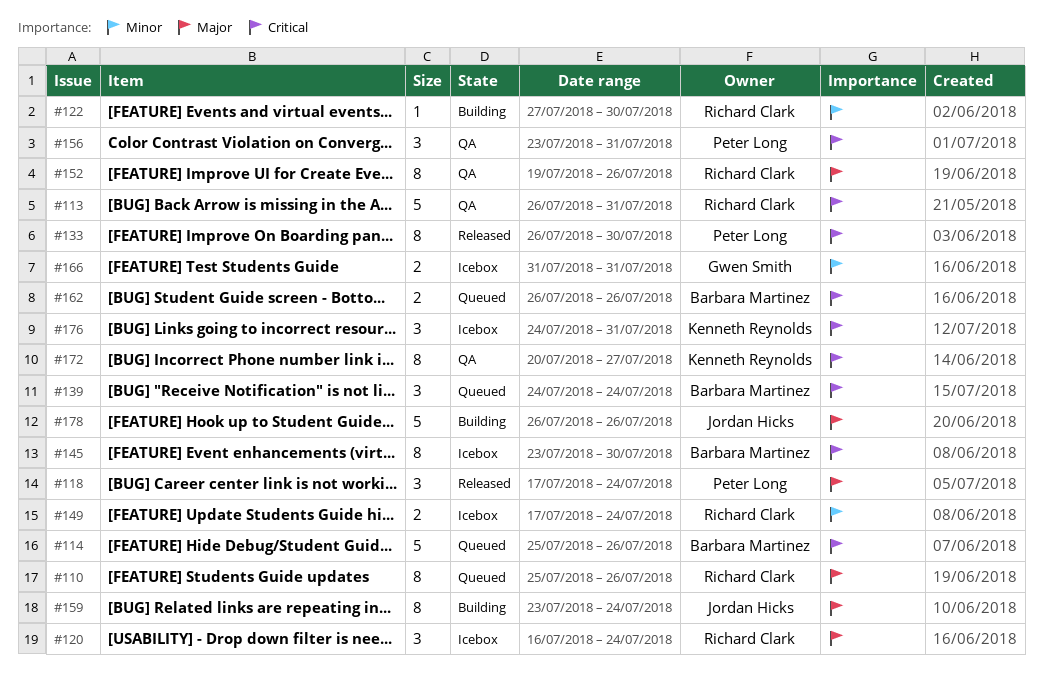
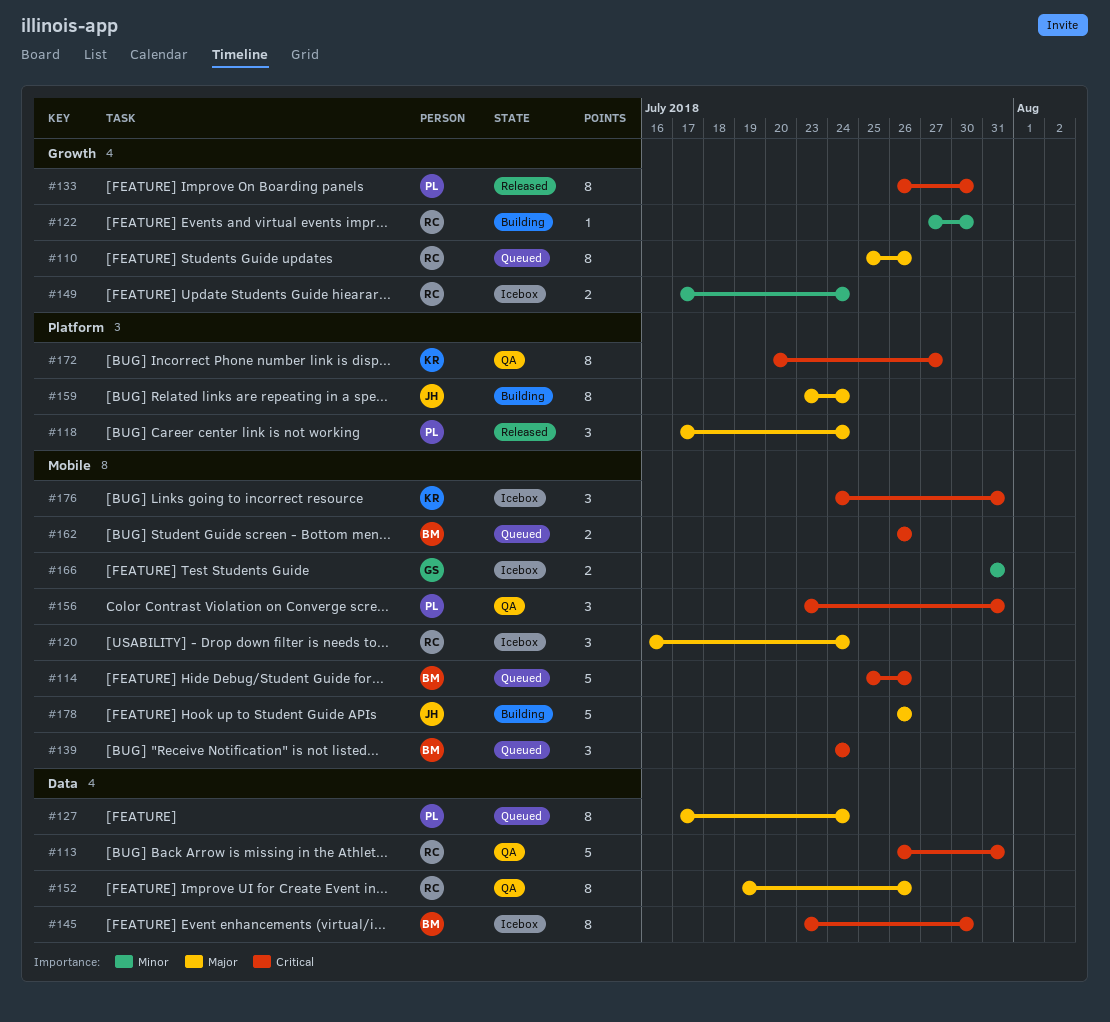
#127: none -> present

